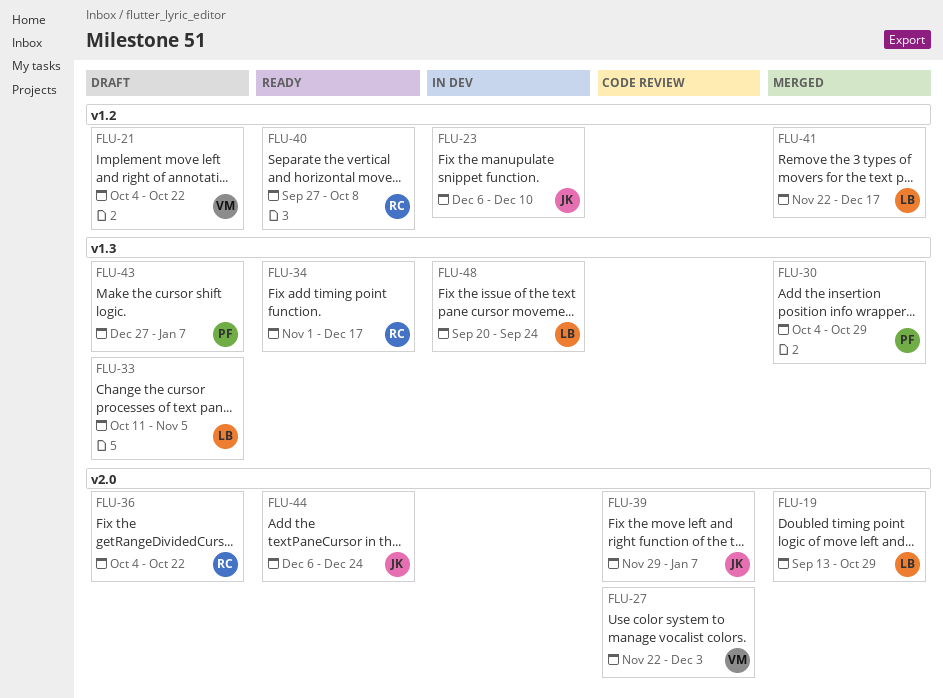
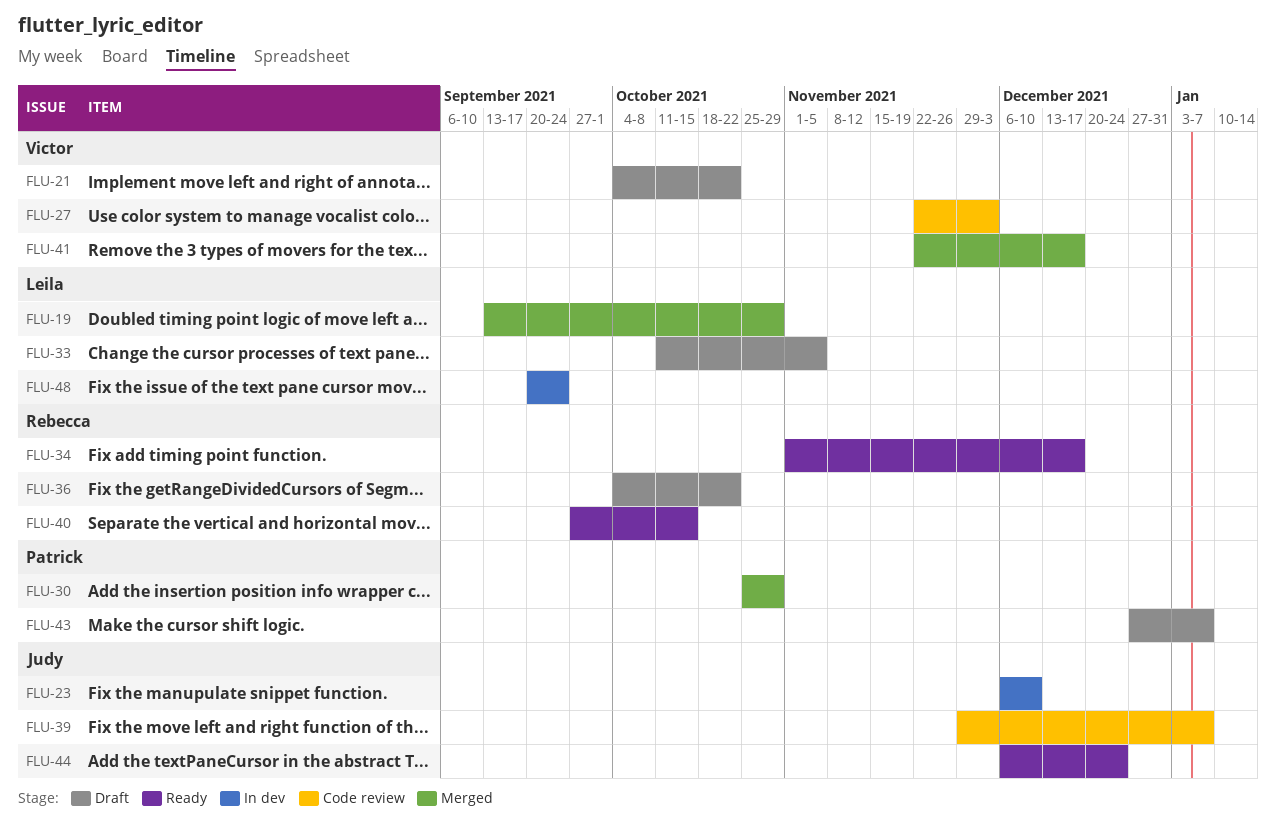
FLU-30, start: Oct 4 -> Oct 25
FLU-40, due: Oct 8 -> Oct 15
FLU-41, owner: Leila -> Victor

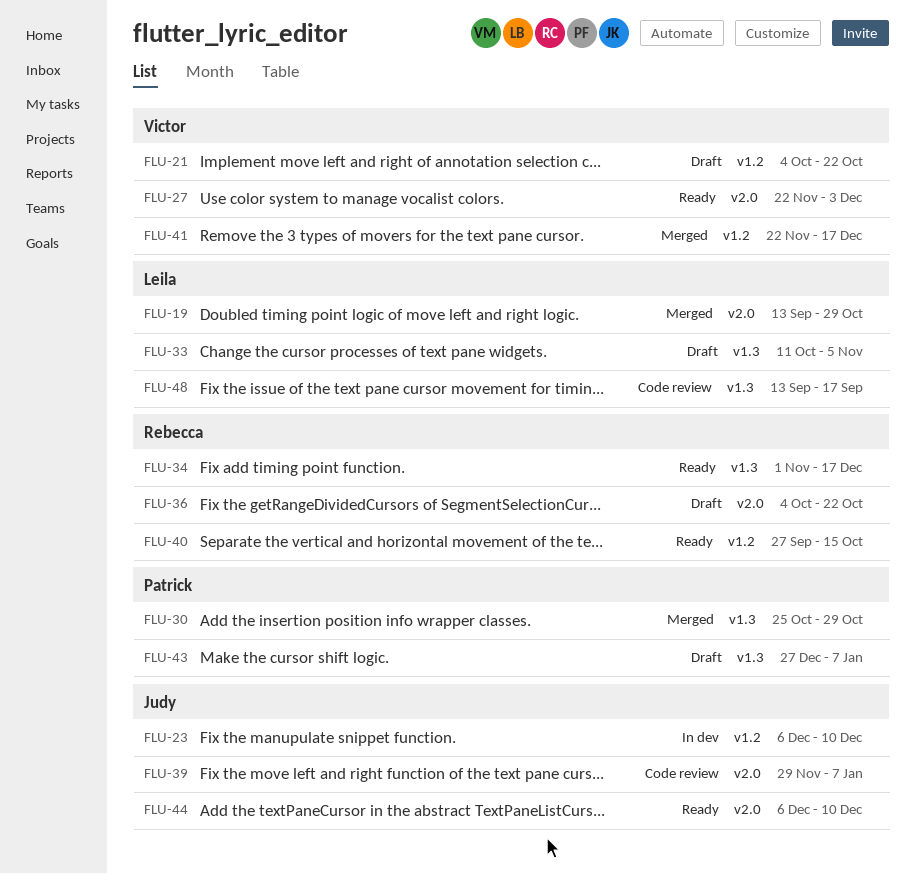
FLU-27, status: Code review -> Ready
FLU-44, due: Dec 24 -> Dec 10
FLU-48, status: In dev -> Code review
FLU-48, start: Sep 20 -> Sep 13
FLU-48, due: Sep 24 -> Sep 17

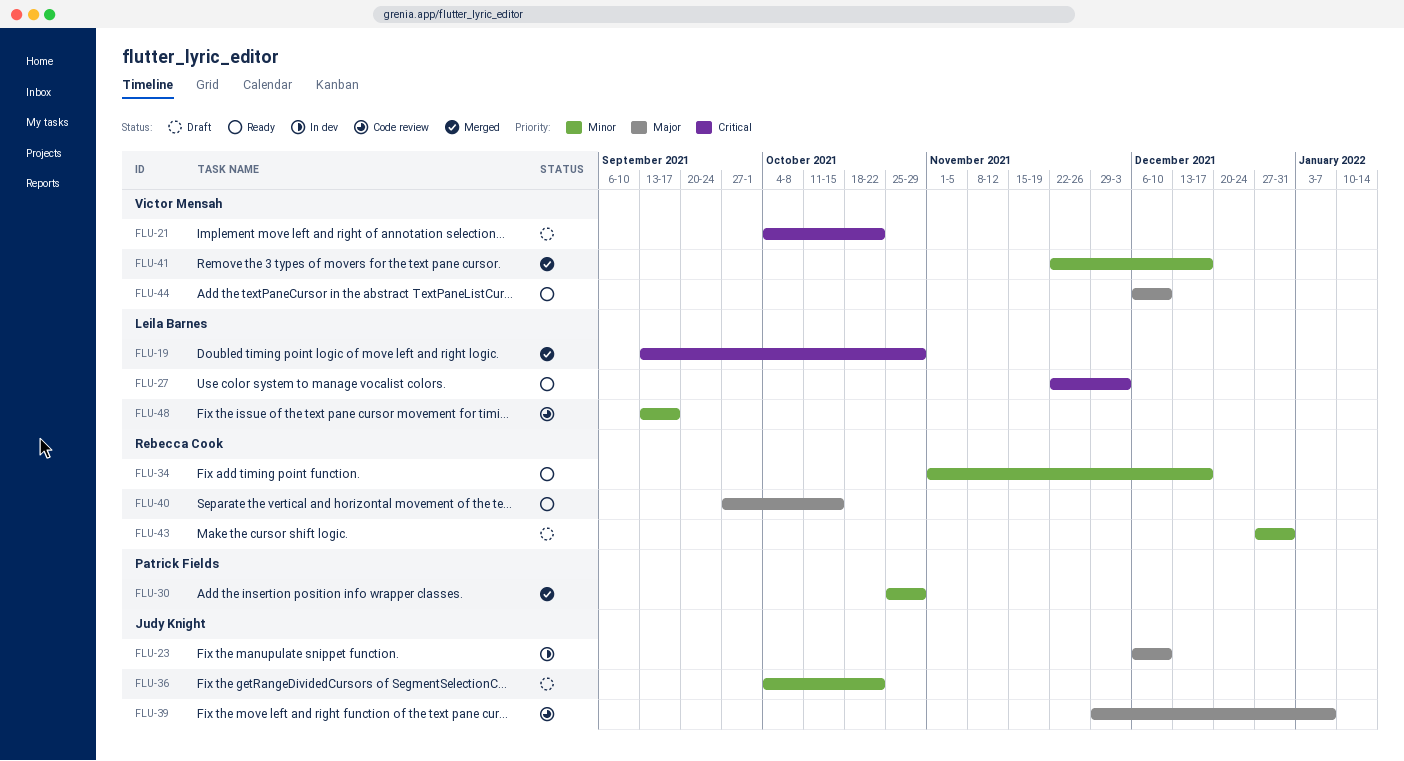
FLU-27, owner: Victor Mensah -> Leila Barnes
FLU-33: present -> none
FLU-36, owner: Rebecca Cook -> Judy Knight
FLU-43, owner: Patrick Fields -> Rebecca Cook
FLU-43, due: Jan 7 -> Dec 31
FLU-44, owner: Judy Knight -> Victor Mensah

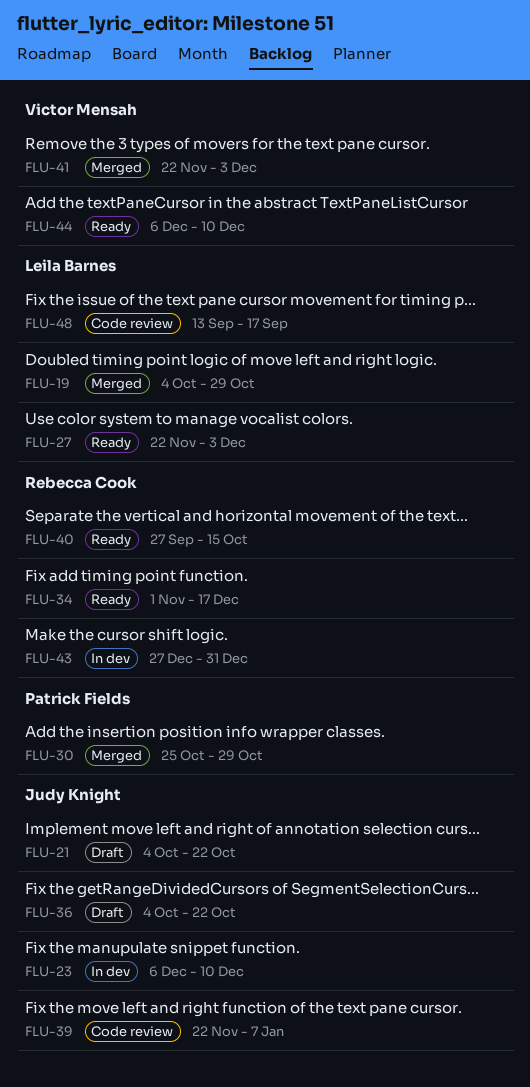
FLU-19, start: Sep 13 -> Oct 4
FLU-21, owner: Victor Mensah -> Judy Knight
FLU-39, start: Nov 29 -> Nov 22
FLU-41, due: Dec 17 -> Dec 3
FLU-43, status: Draft -> In dev

